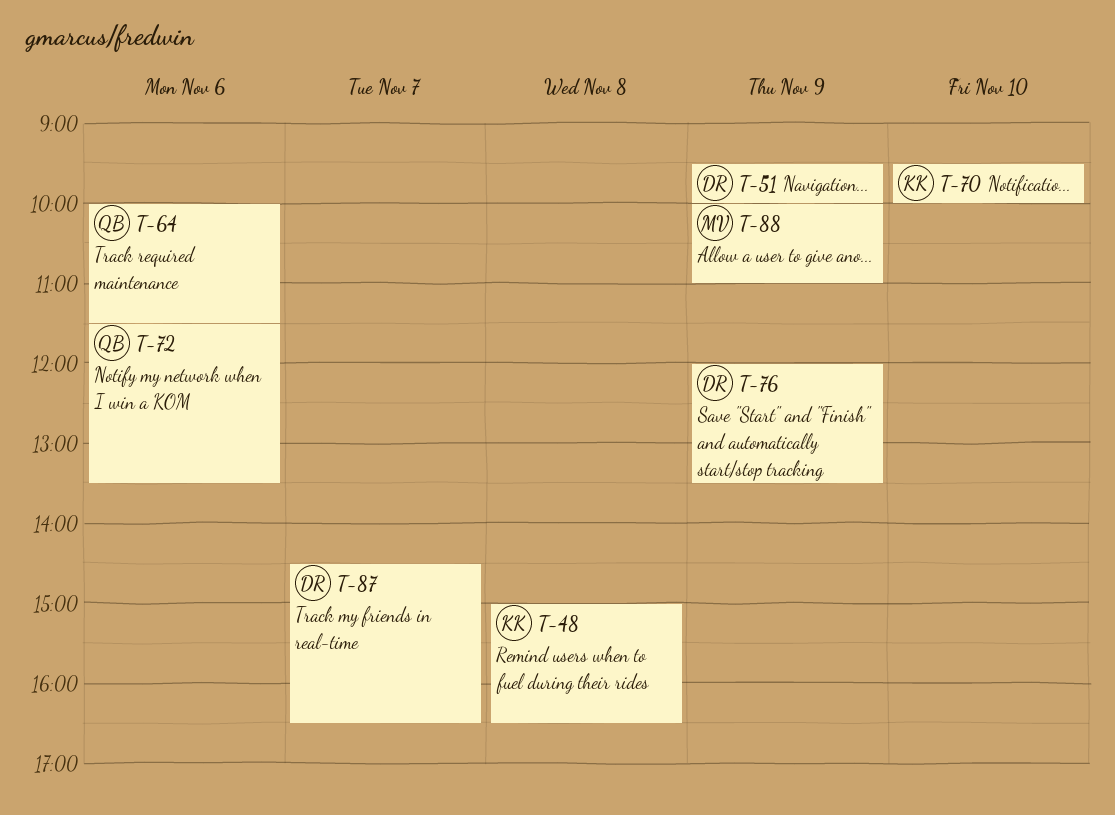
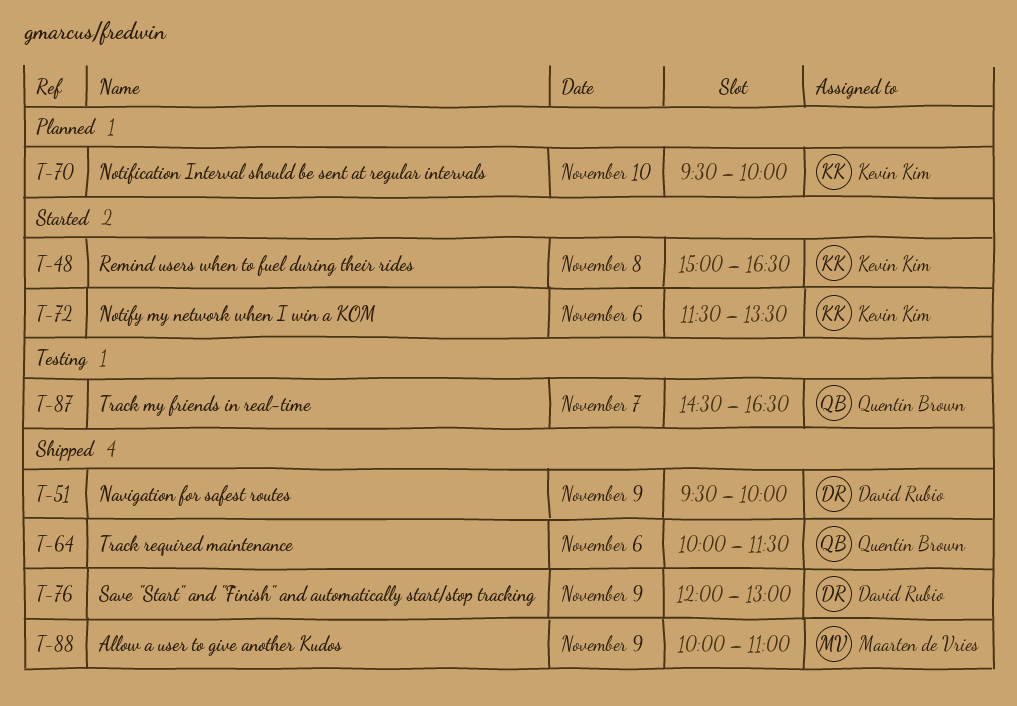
T-72, owner: Quentin Brown -> Kevin Kim
T-76, ends: 13:30 -> 13:00
T-87, owner: David Rubio -> Quentin Brown

